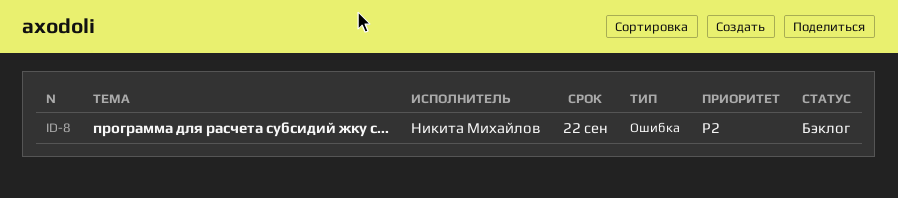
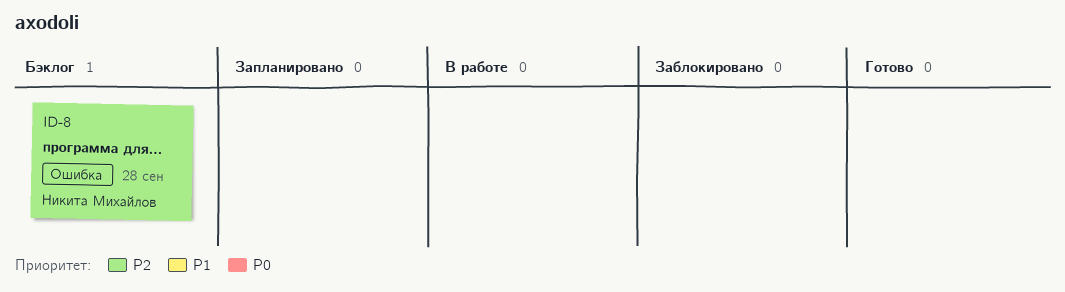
ID-8, due: Sep 22 -> Sep 28

